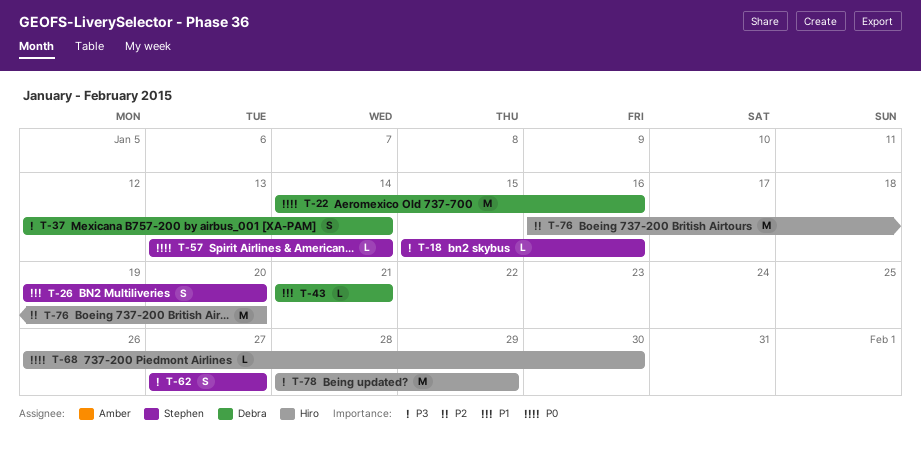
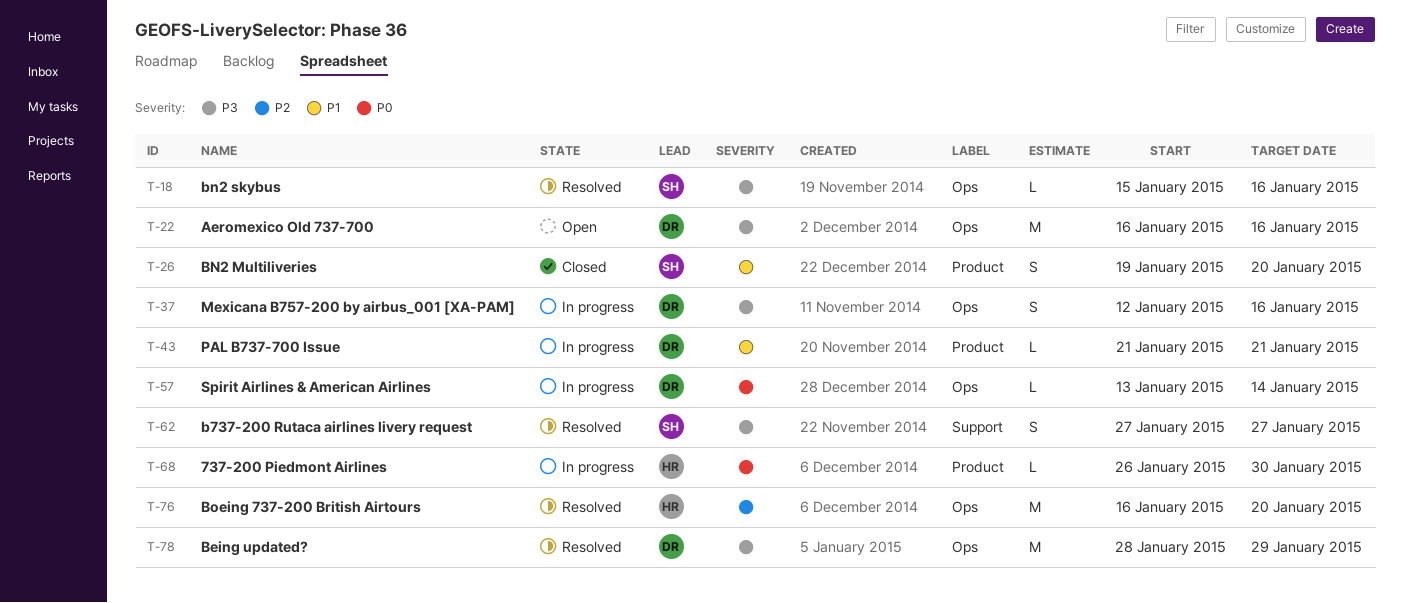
T-22, priority: P0 -> P3
T-22, start: Jan 14 -> Jan 16
T-37, due: Jan 14 -> Jan 16
T-57, owner: Stephen -> Debra
T-78, owner: Hiro -> Debra

